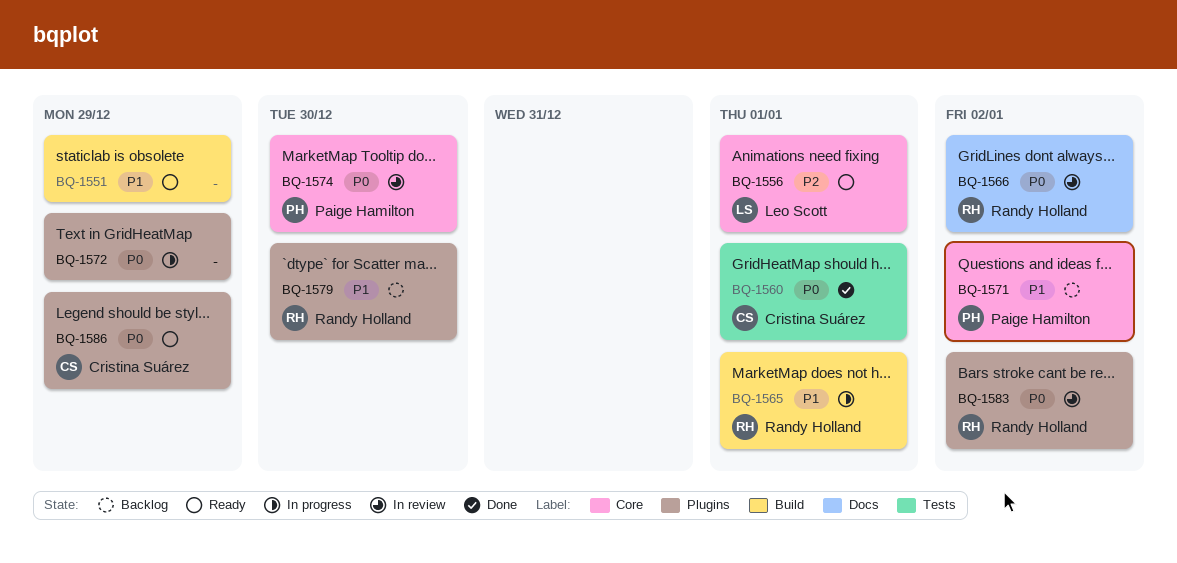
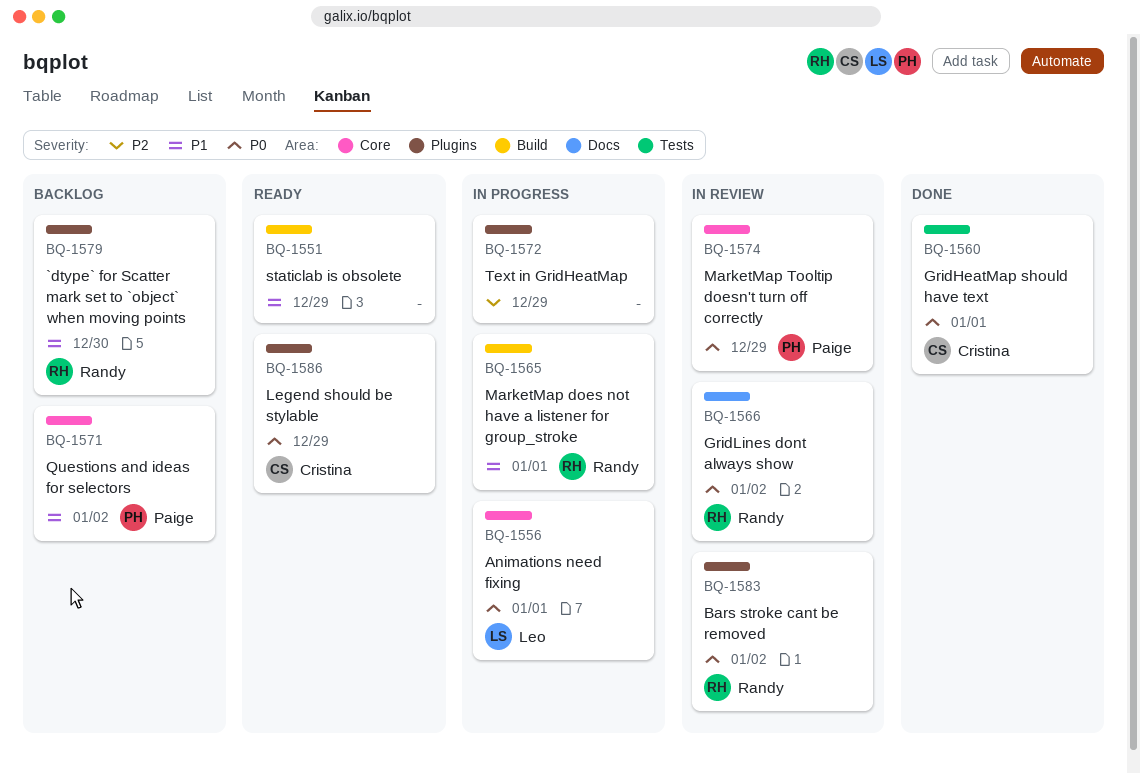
BQ-1556, status: Ready -> In progress
BQ-1556, priority: P2 -> P0
BQ-1572, priority: P0 -> P2
BQ-1574, due: Dec 30 -> Dec 29

